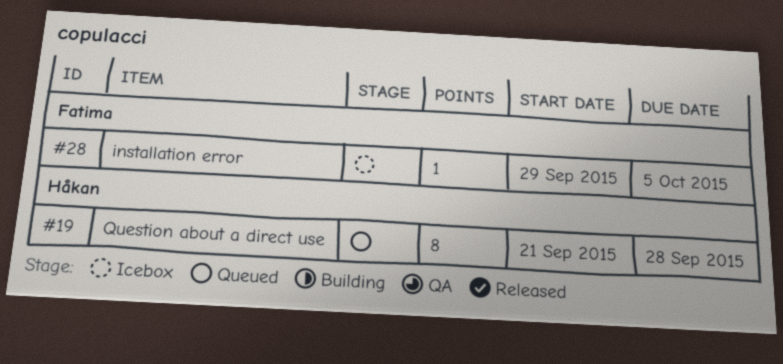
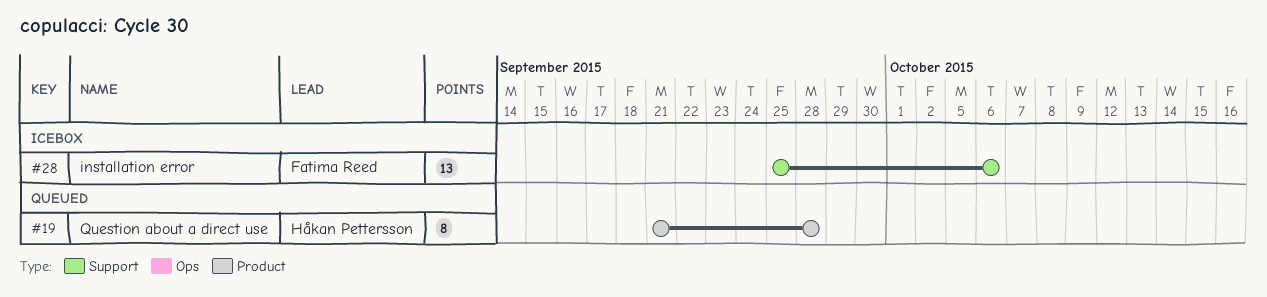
#28, estimate: 1 -> 13
#28, start: Sep 29 -> Sep 25
#28, due: Oct 5 -> Oct 6

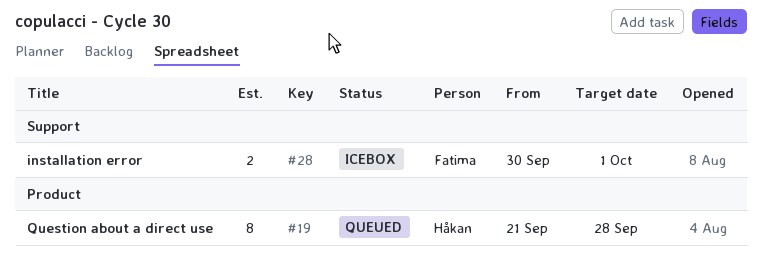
#28, estimate: 13 -> 2
#28, start: Sep 25 -> Sep 30
#28, due: Oct 6 -> Oct 1

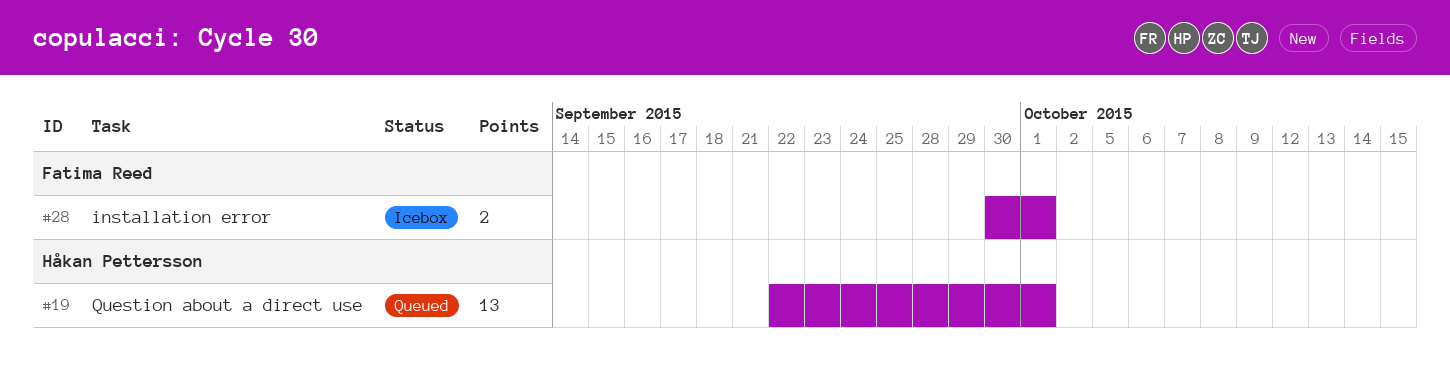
#19, estimate: 8 -> 13
#19, start: Sep 21 -> Sep 22
#19, due: Sep 28 -> Oct 1

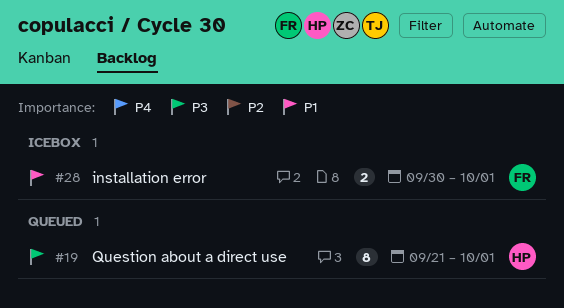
#19, estimate: 13 -> 8
#19, start: Sep 22 -> Sep 21

